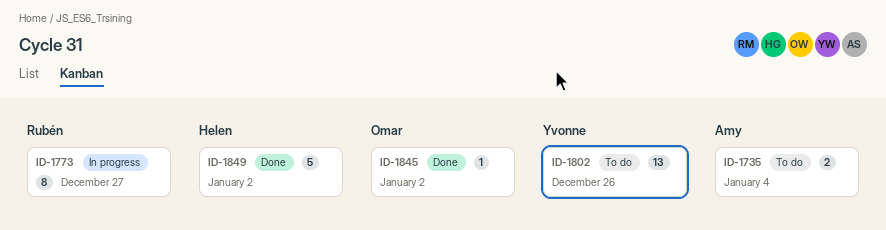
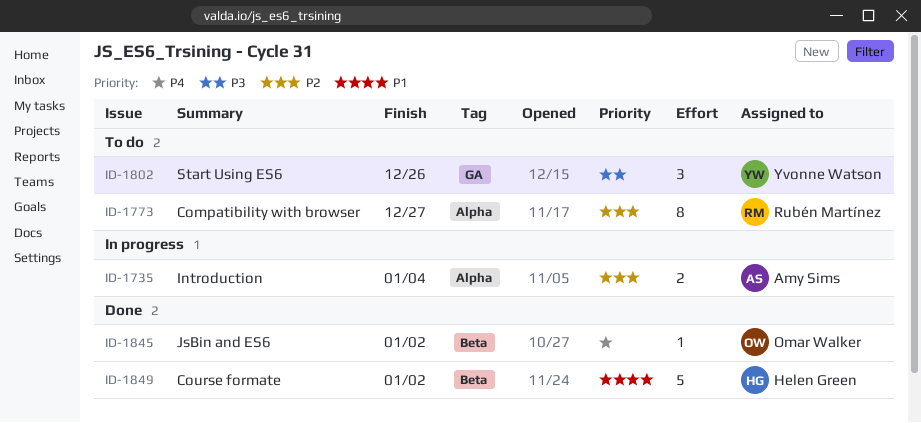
ID-1735, status: To do -> In progress
ID-1773, status: In progress -> To do
ID-1802, estimate: 13 -> 3

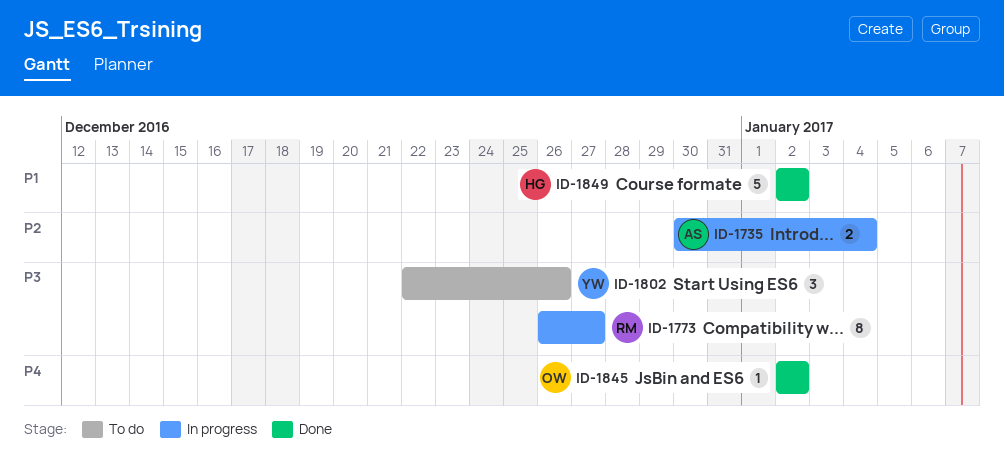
ID-1773, status: To do -> In progress
ID-1773, priority: P2 -> P3

